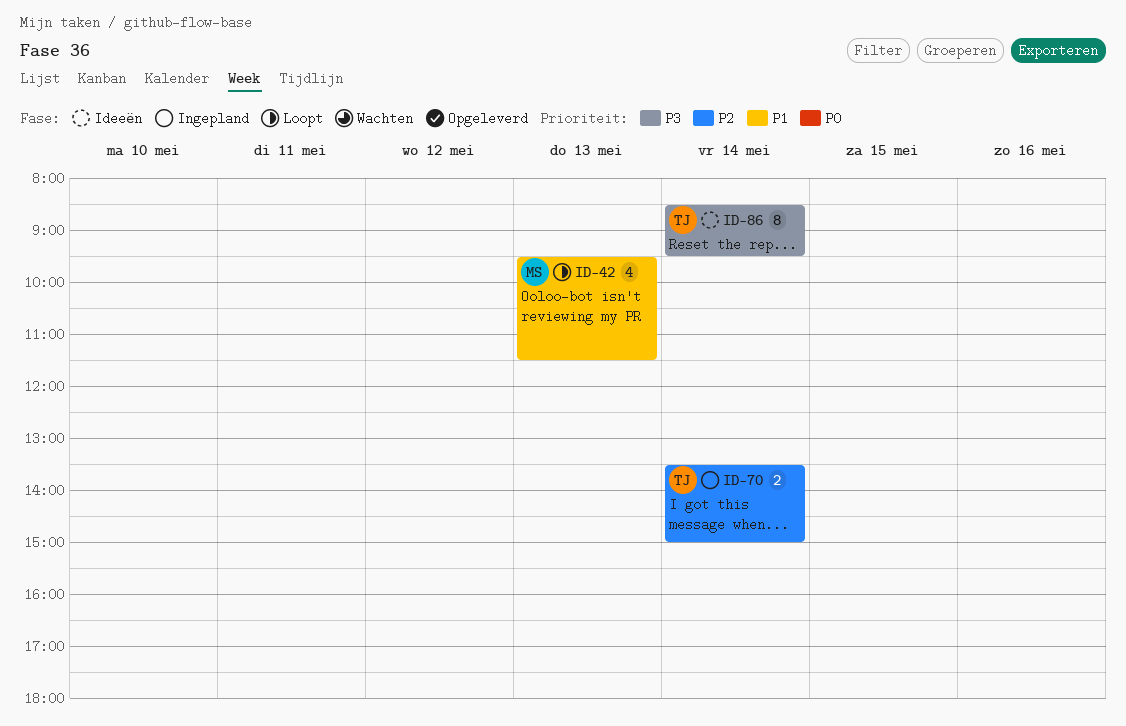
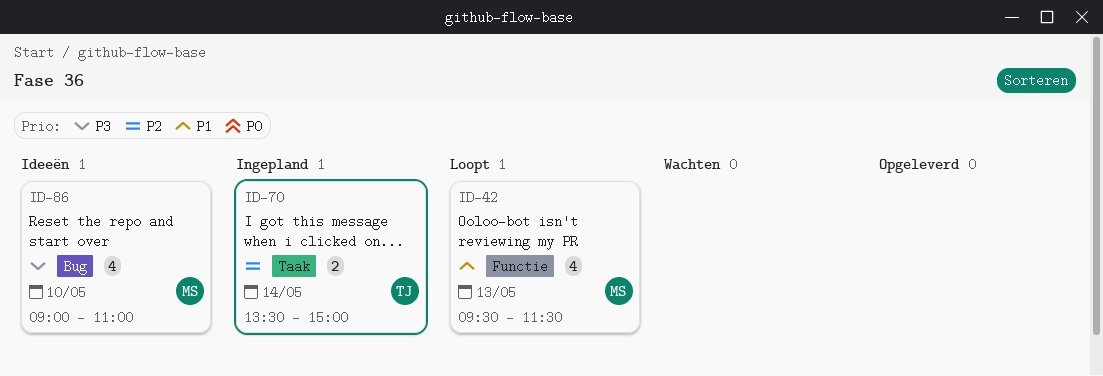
ID-86, owner: TJ -> MS
ID-86, estimate: 8 -> 4
ID-86, day: May 14 -> May 10
ID-86, begins: 08:30 -> 09:00
ID-86, ends: 09:30 -> 11:00

